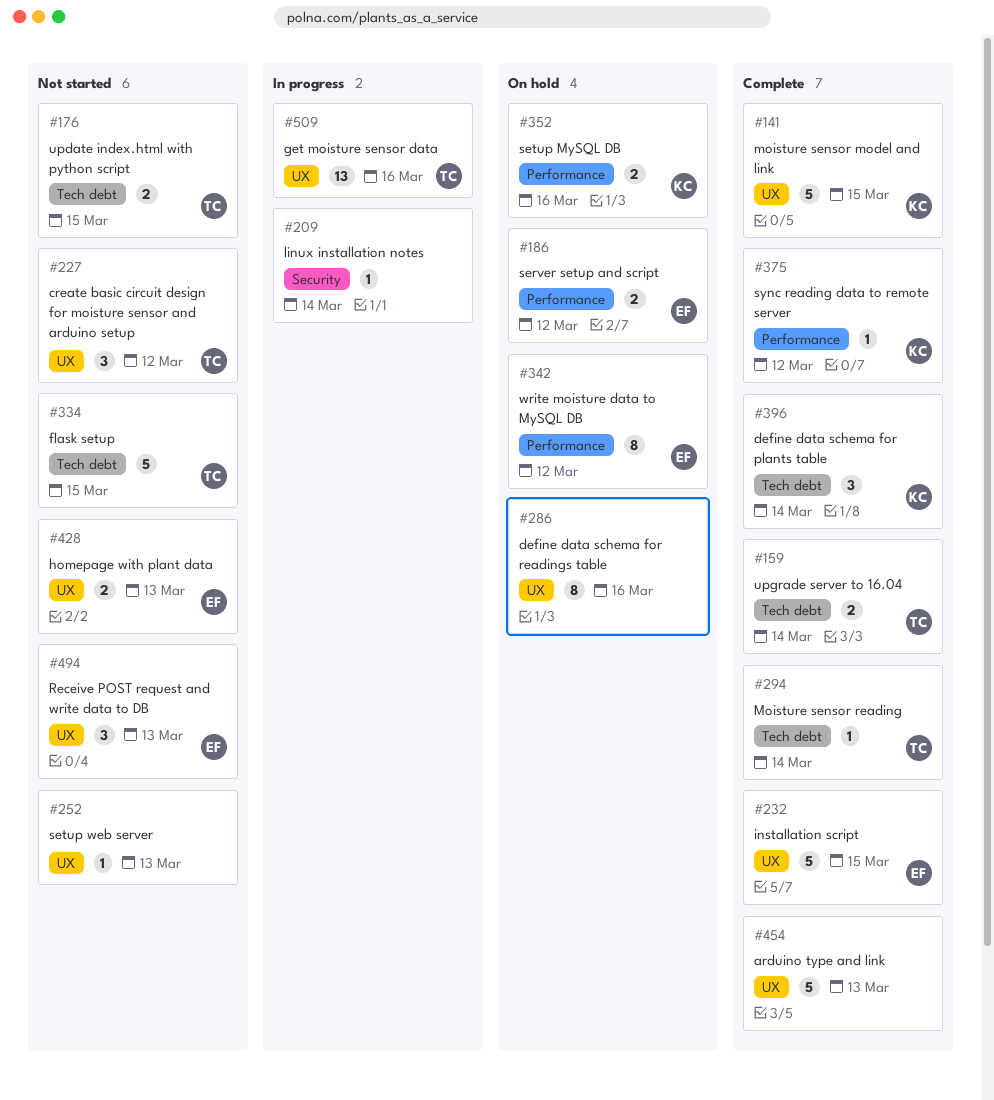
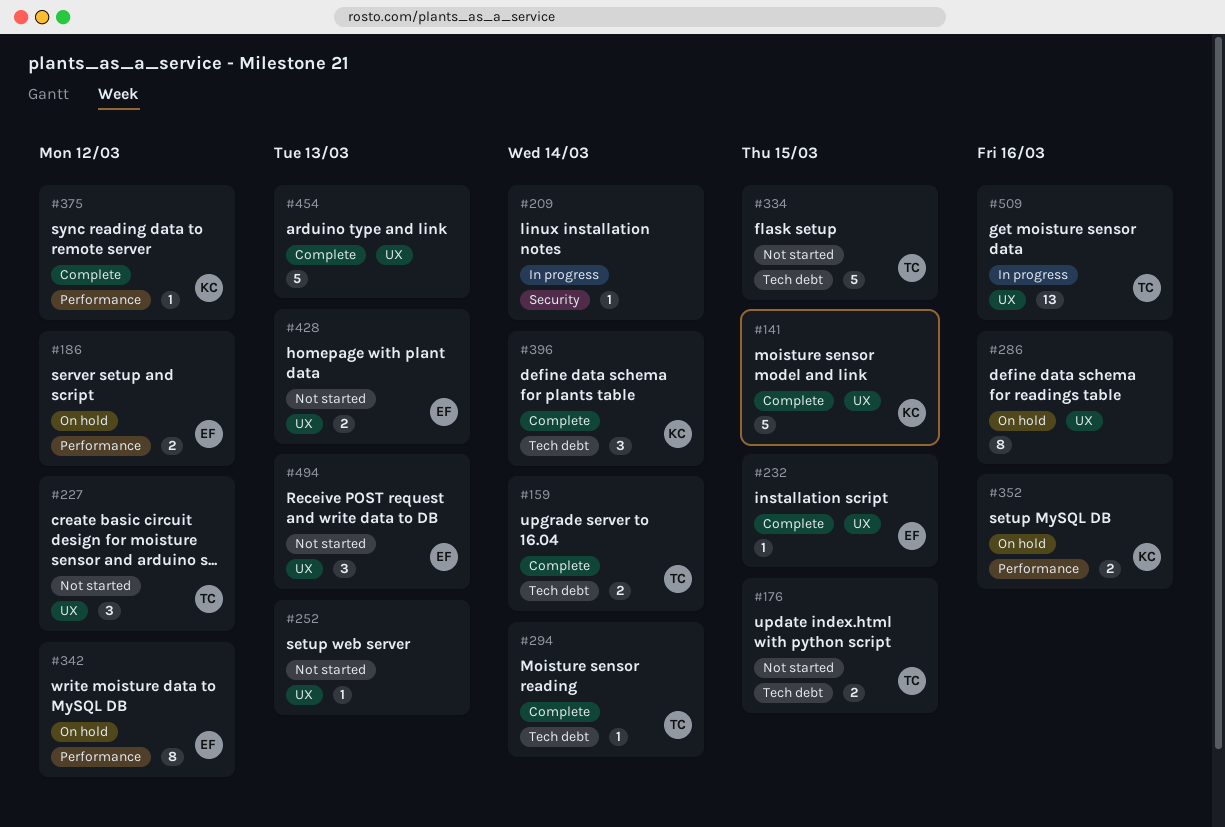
#232, estimate: 5 -> 1

